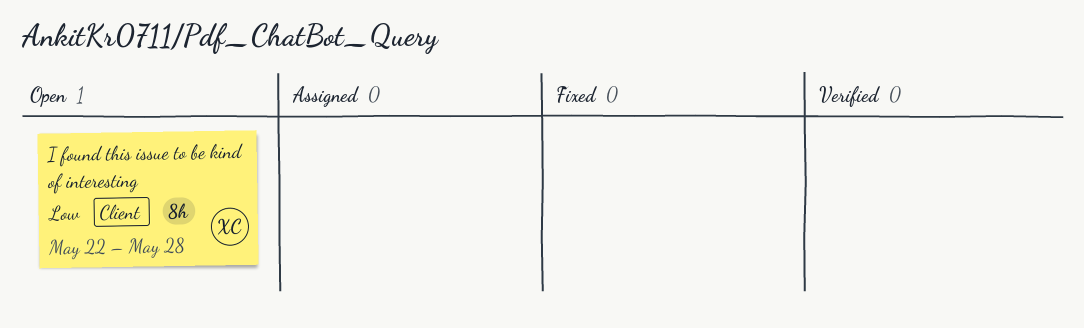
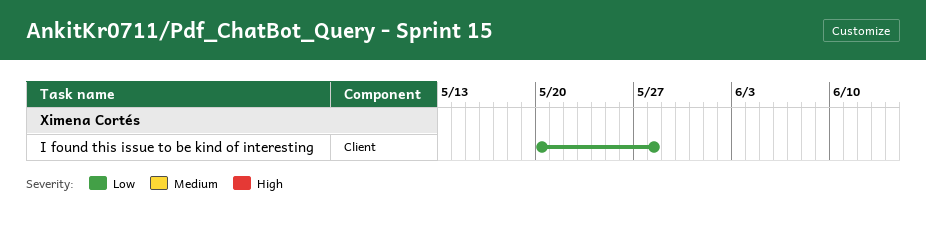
I found this issue to be kind of interesting, start: May 22 -> May 20

